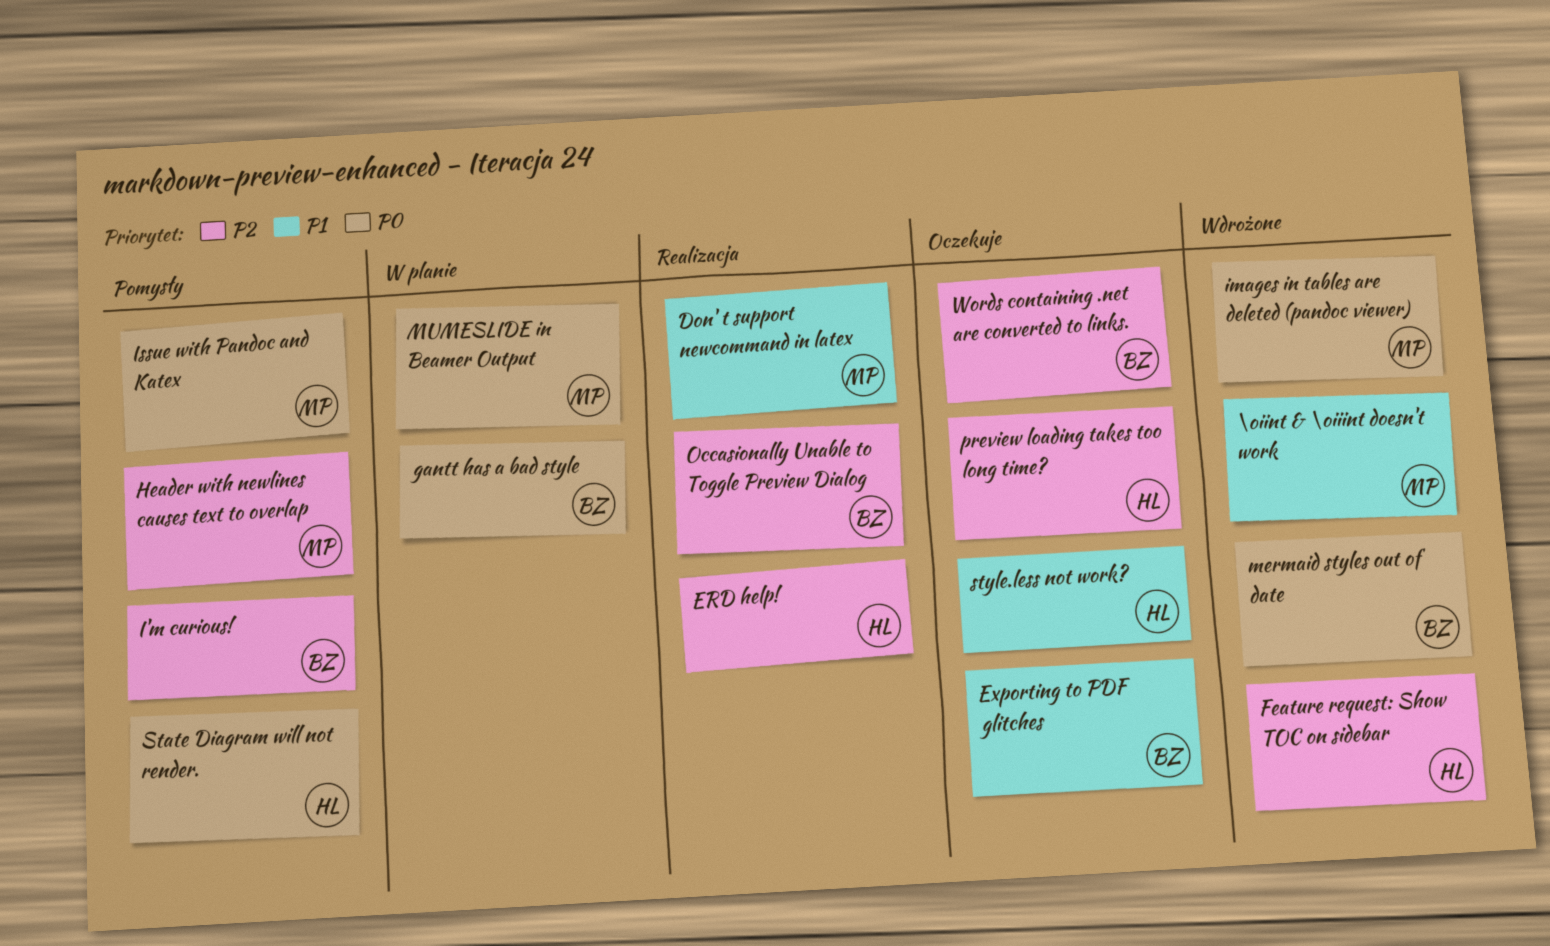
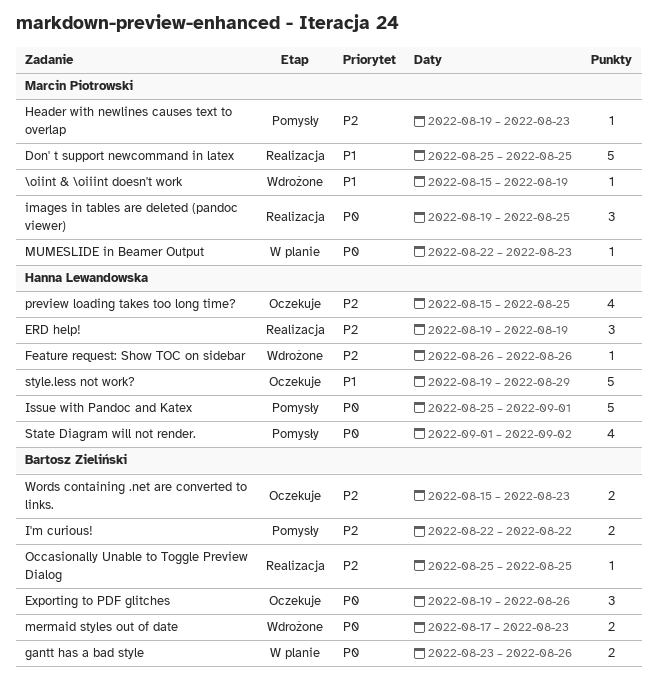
Exporting to PDF glitches, priority: P1 -> P0
images in tables are deleted (pandoc viewer), status: Wdrożone -> Realizacja
Issue with Pandoc and Katex, owner: Marcin Piotrowski -> Hanna Lewandowska

